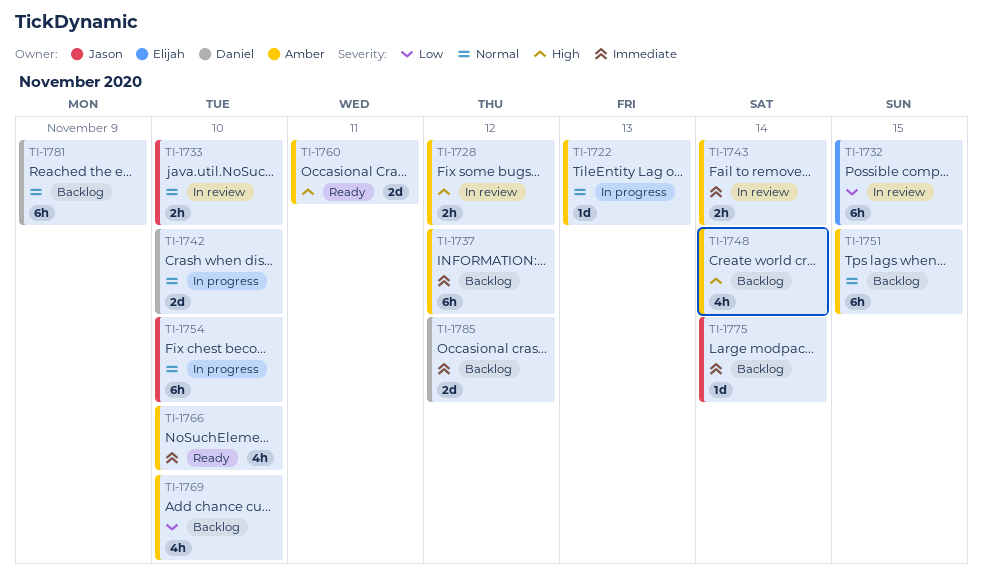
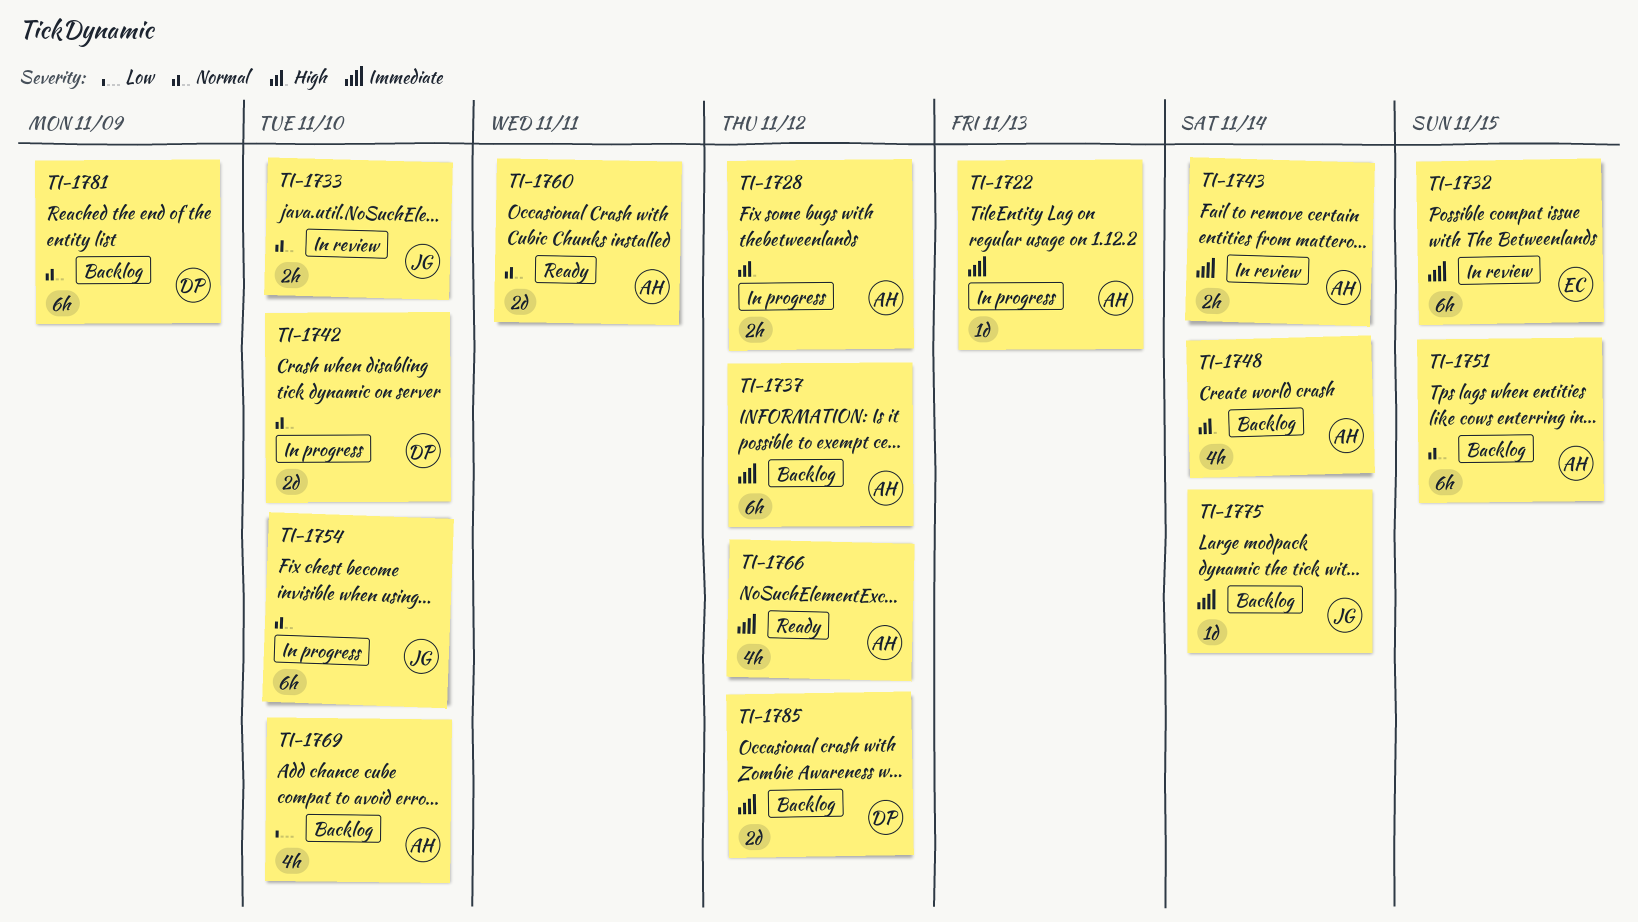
TI-1722, priority: Normal -> Immediate
TI-1728, status: In review -> In progress
TI-1732, priority: Low -> Immediate
TI-1760, priority: High -> Normal
TI-1766, due: Nov 10 -> Nov 12

